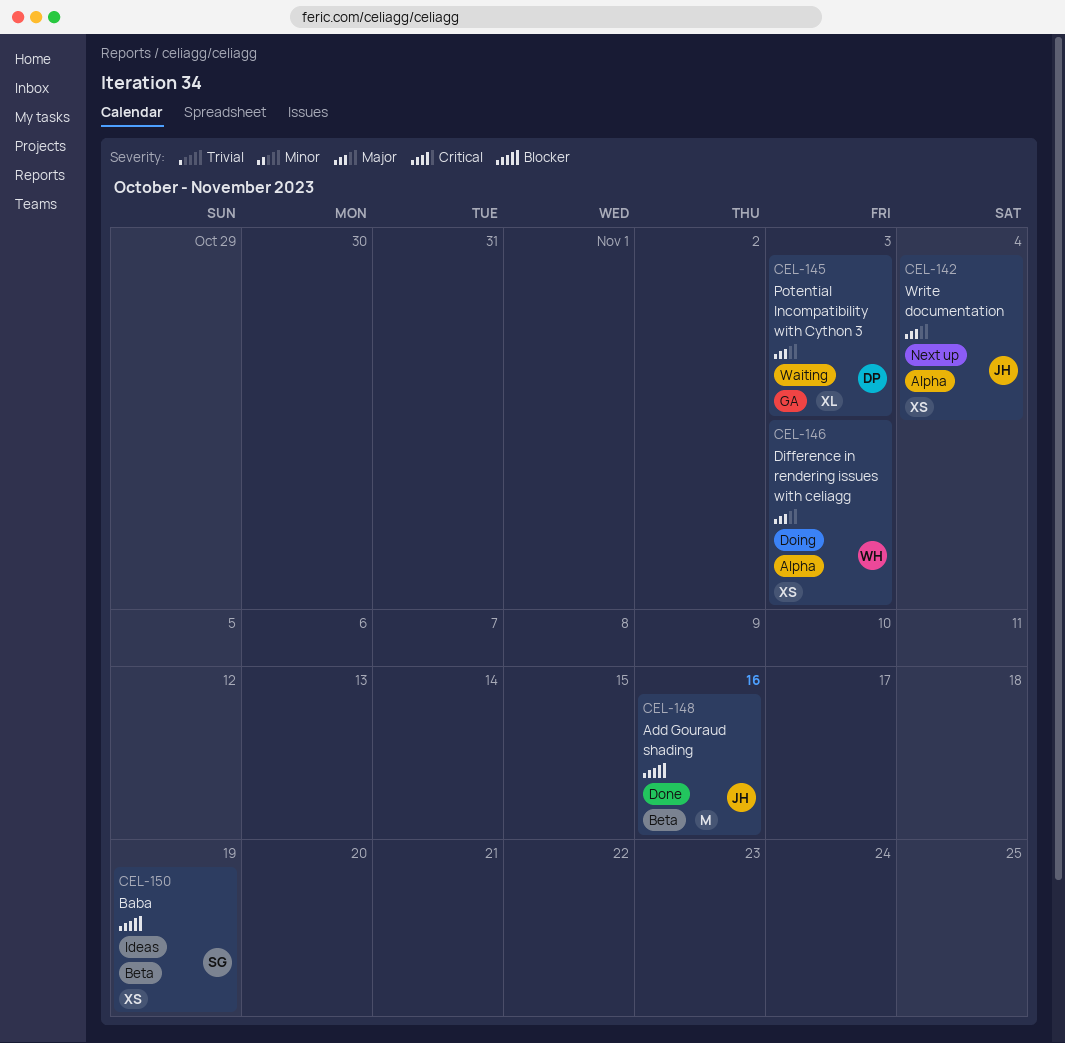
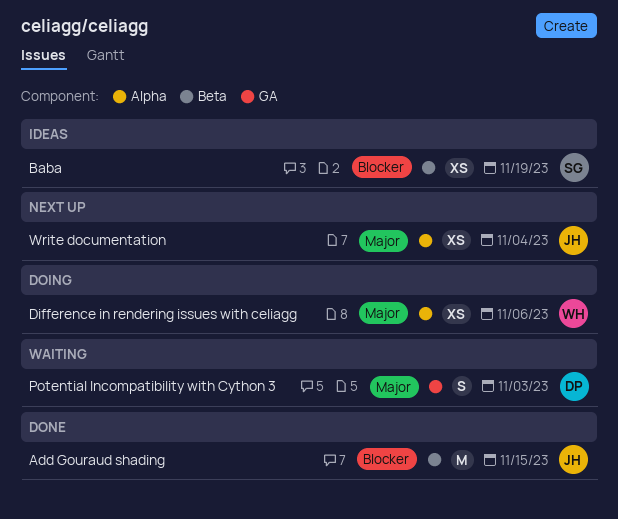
Add Gouraud shading, due: Nov 16 -> Nov 15
Difference in rendering issues with celiagg, due: Nov 3 -> Nov 6
Potential Incompatibility with Cython 3, estimate: XL -> S

